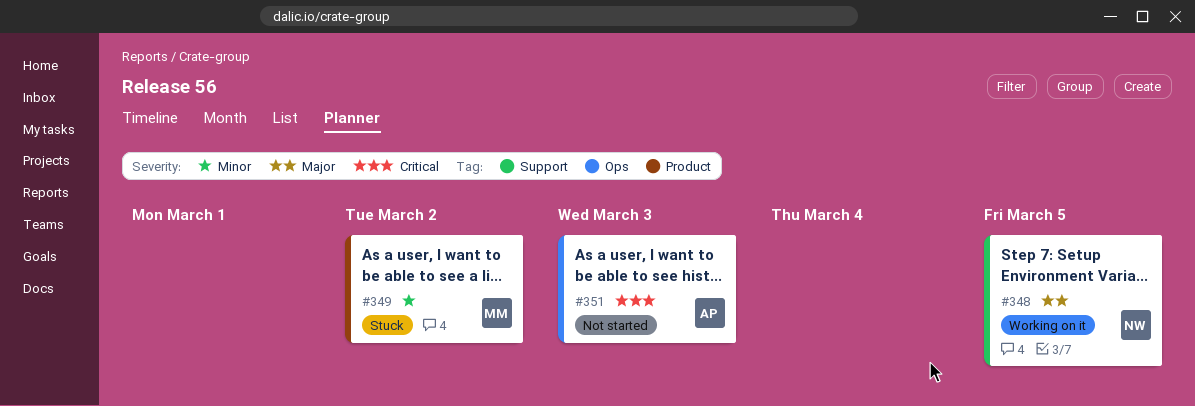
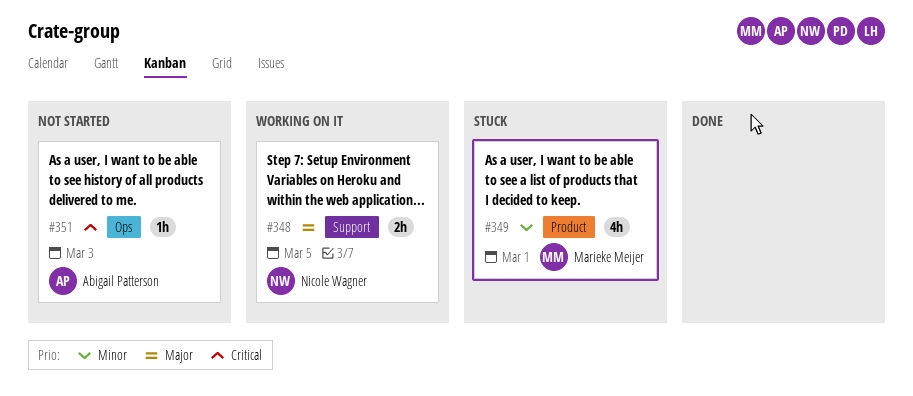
#349, due: Mar 2 -> Mar 1

